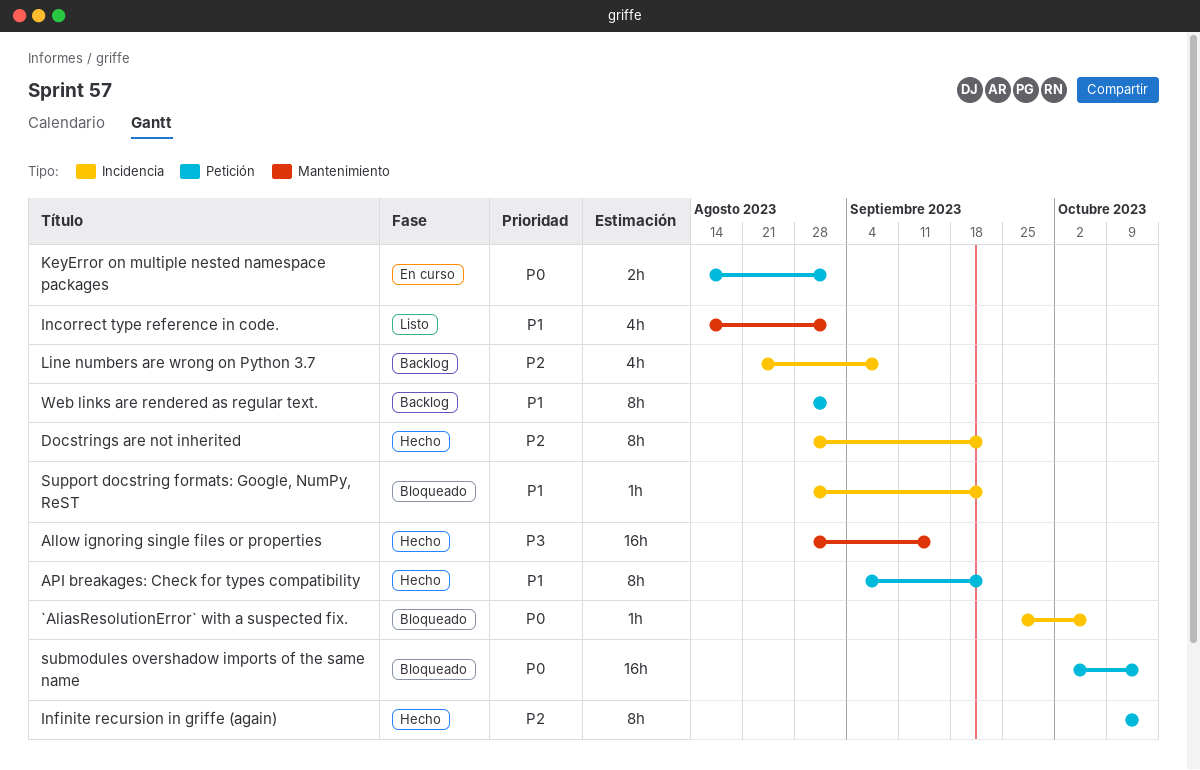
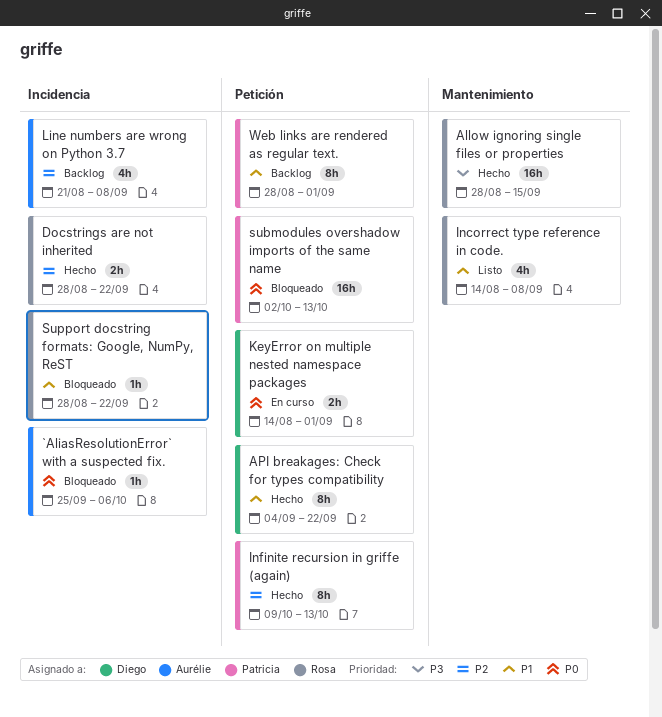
Docstrings are not inherited, estimate: 8h -> 2h
Incorrect type reference in code., due: Sep 1 -> Sep 8

